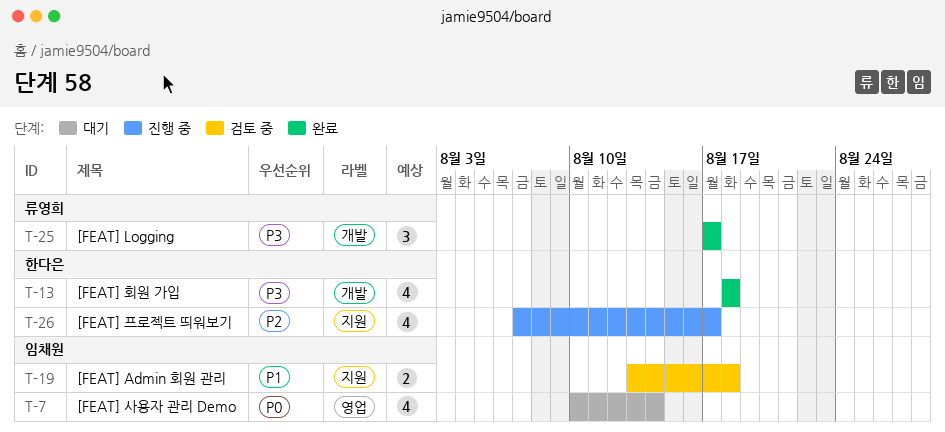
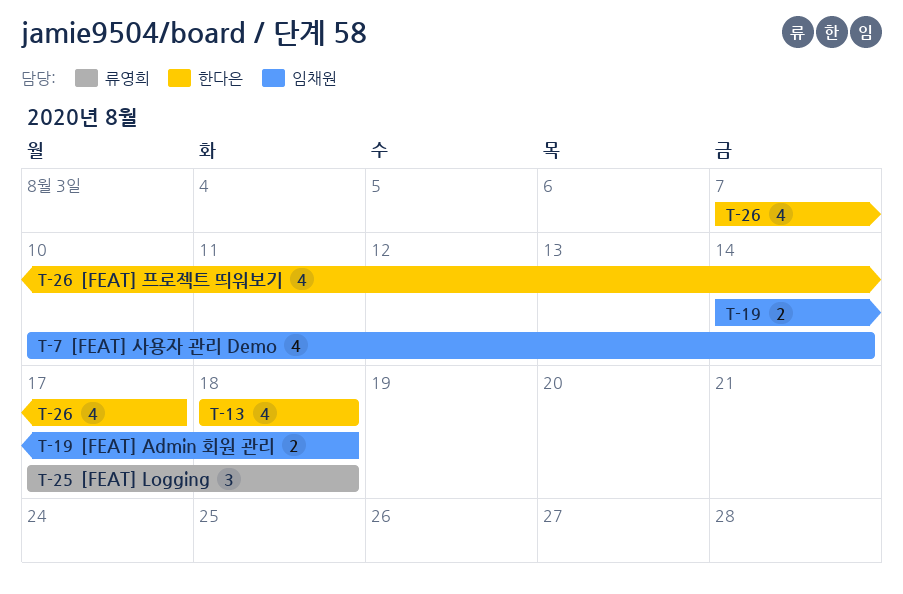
T-19, start: Aug 13 -> Aug 14
T-25, due: Aug 17 -> Aug 18

